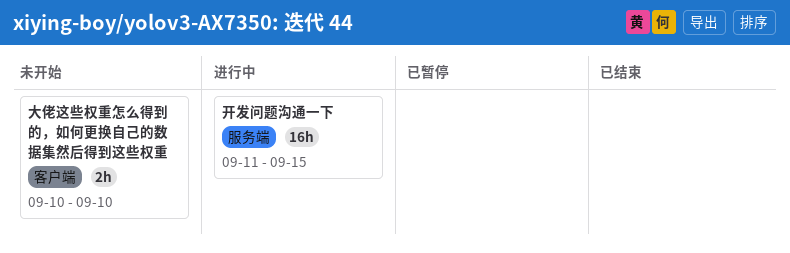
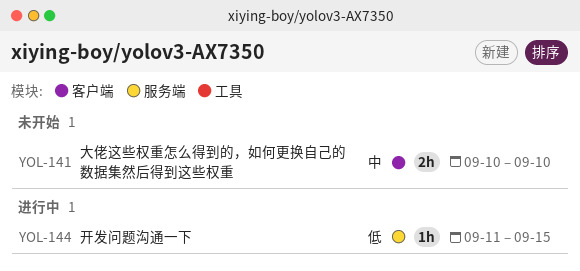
开发问题沟通一下, estimate: 16h -> 1h

